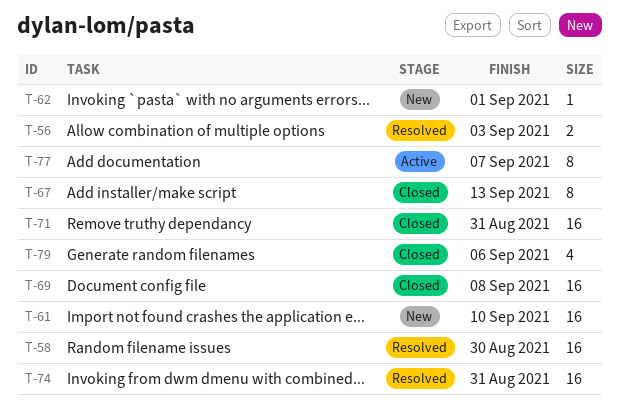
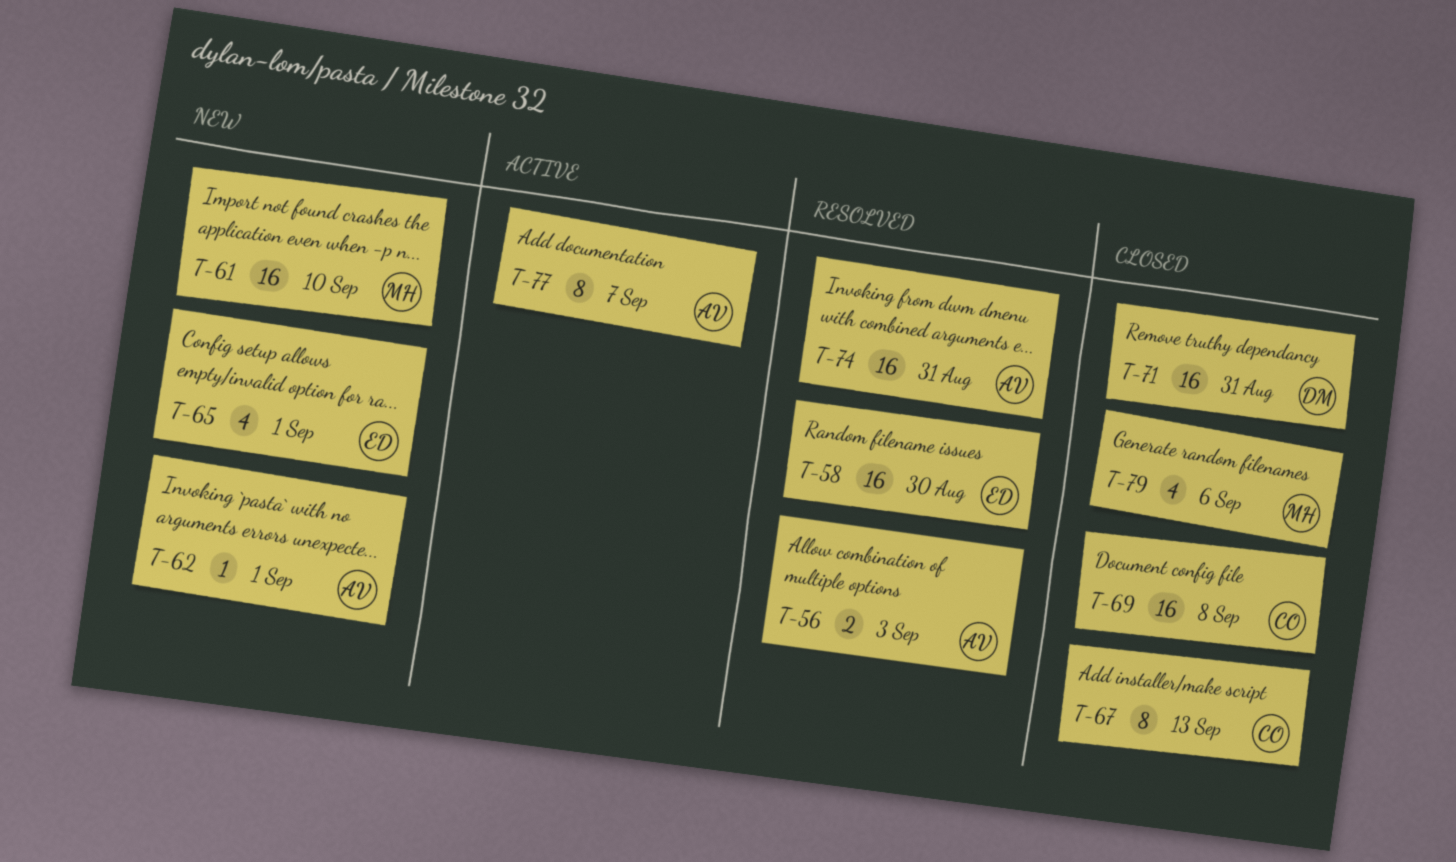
T-65: none -> present

